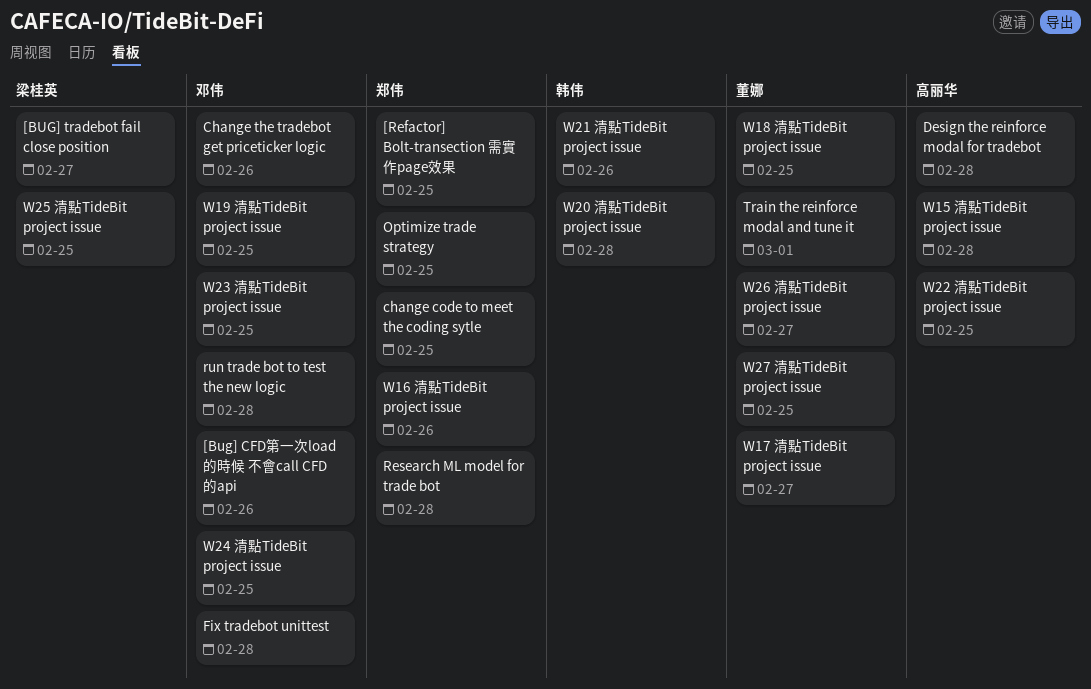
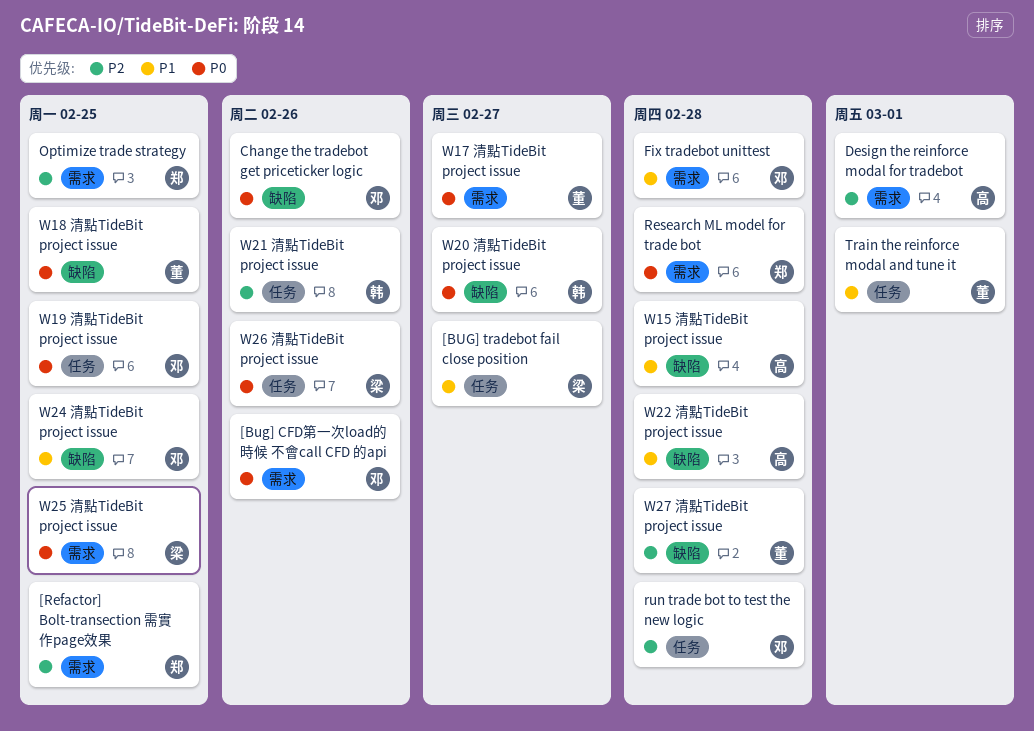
change code to meet the coding sytle: present -> none
Design the reinforce modal for tradebot, due: Feb 28 -> Mar 1
W16 清點TideBit project issue: present -> none
W20 清點TideBit project issue, due: Feb 28 -> Feb 27
W22 清點TideBit project issue, due: Feb 25 -> Feb 28
W23 清點TideBit project issue: present -> none
W26 清點TideBit project issue, owner: 董娜 -> 梁桂英
W26 清點TideBit project issue, due: Feb 27 -> Feb 26
W27 清點TideBit project issue, due: Feb 25 -> Feb 28

